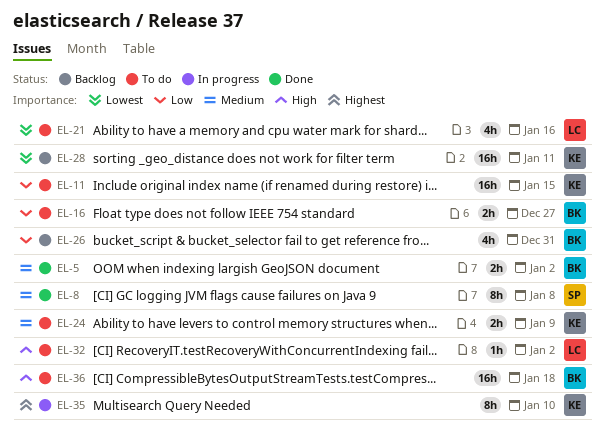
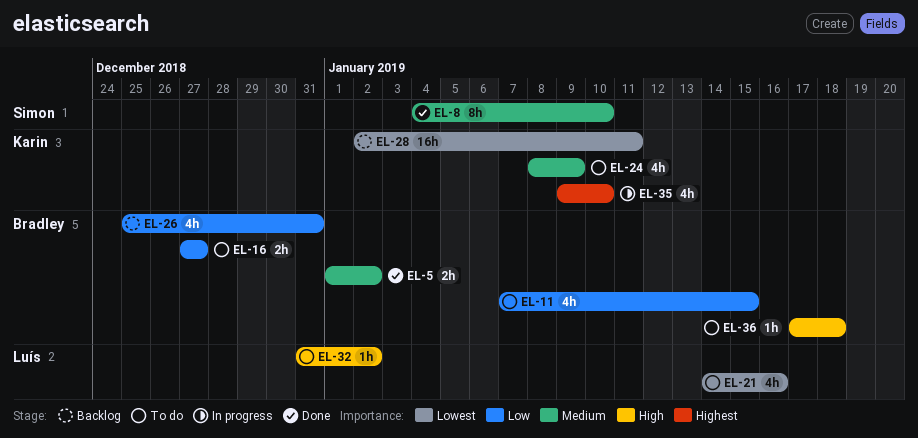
EL-8, due: Jan 8 -> Jan 10
EL-11, owner: Karin -> Bradley
EL-11, estimate: 16h -> 4h
EL-24, estimate: 2h -> 4h
EL-35, estimate: 8h -> 4h
EL-36, estimate: 16h -> 1h

